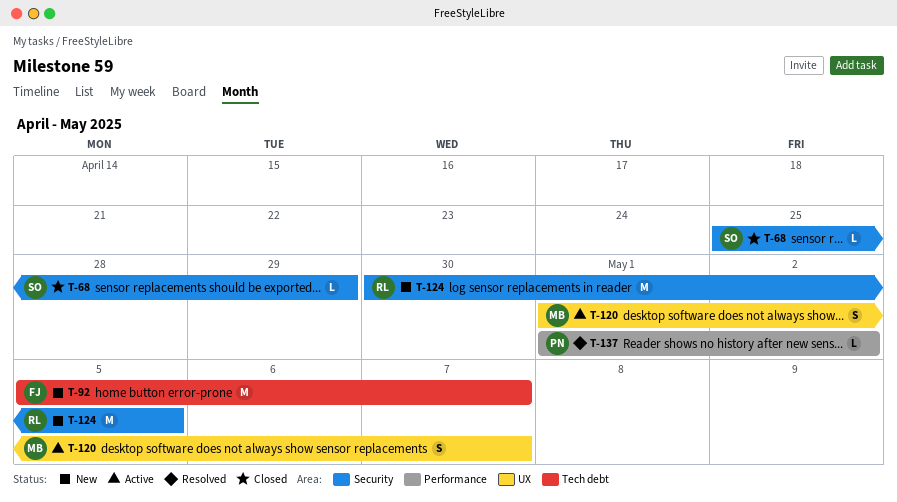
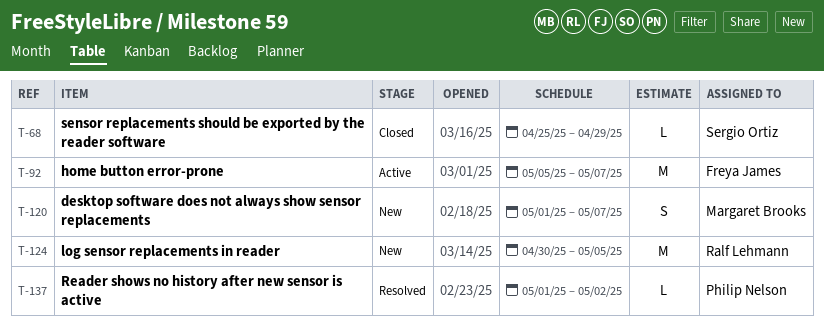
T-92, status: New -> Active
T-120, status: Active -> New

